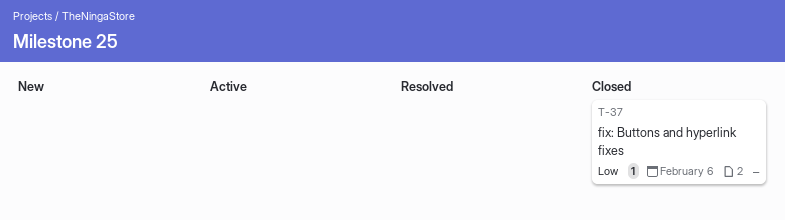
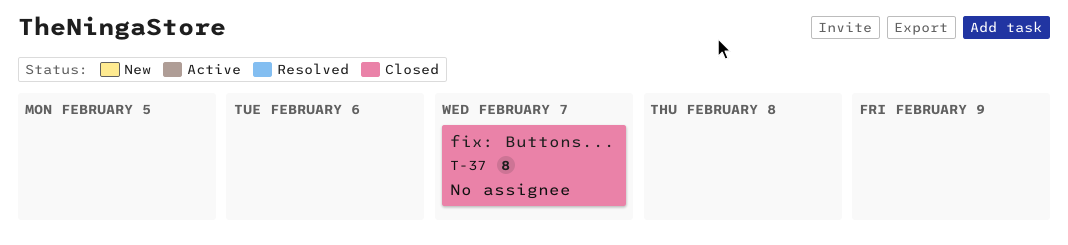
T-37, estimate: 1 -> 8
T-37, due: Feb 6 -> Feb 7

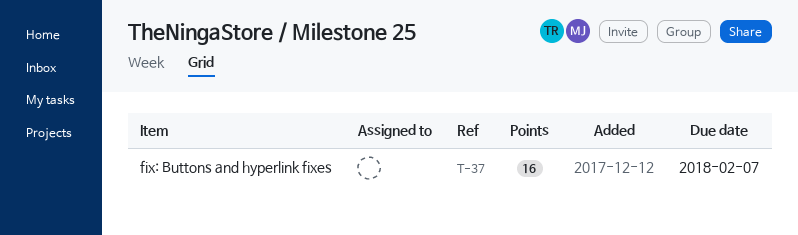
T-37, estimate: 8 -> 16

